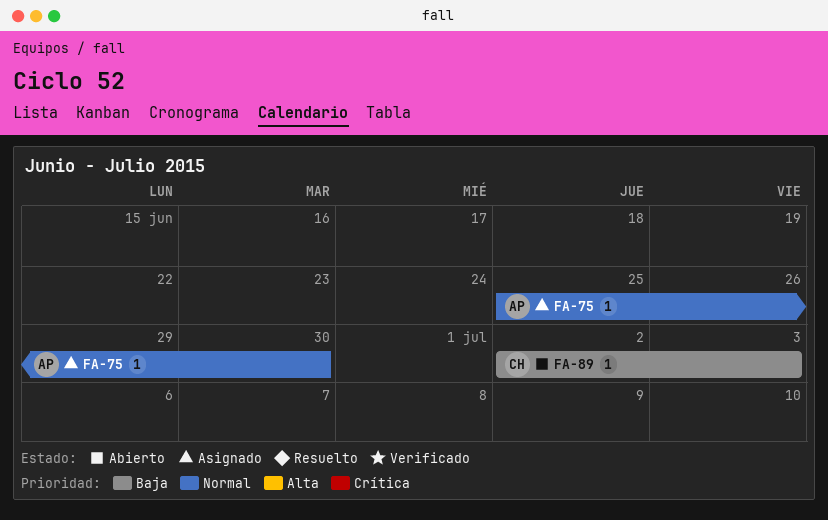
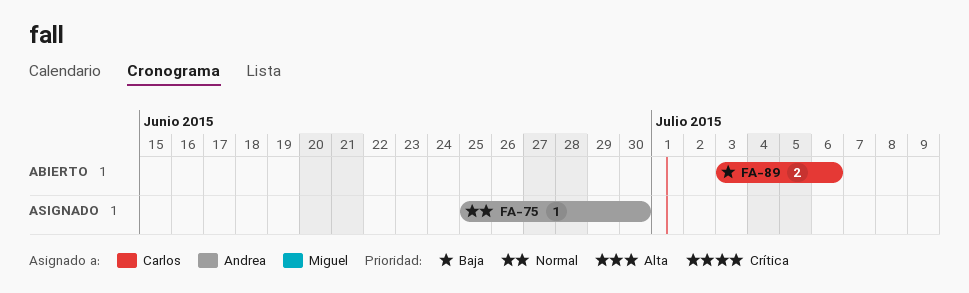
FA-89, estimate: 1 -> 2
FA-89, start: Jul 2 -> Jul 3
FA-89, due: Jul 3 -> Jul 6

